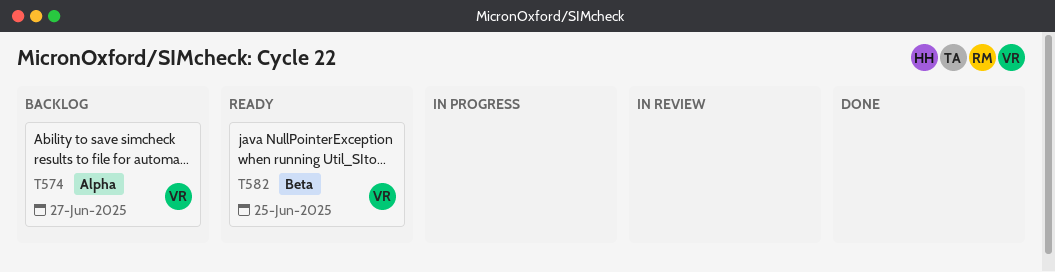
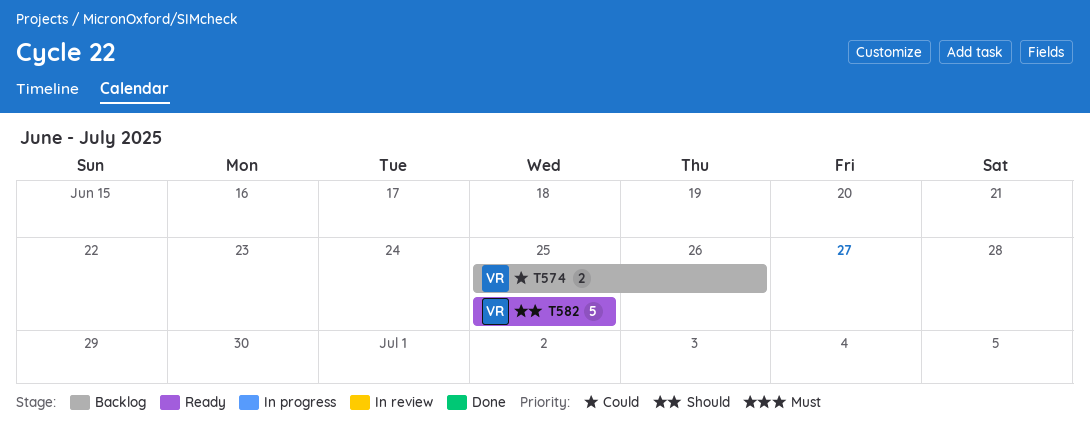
T574, due: Jun 27 -> Jun 26

